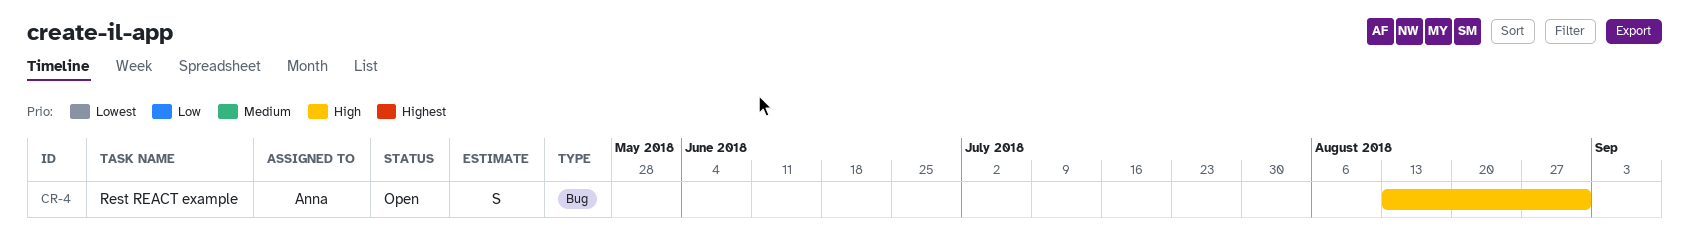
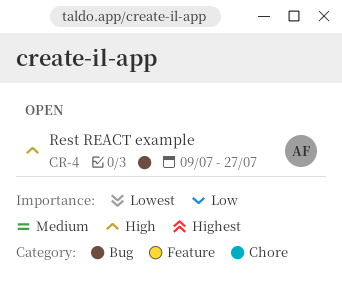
CR-4, start: Aug 13 -> Jul 9
CR-4, due: Aug 31 -> Jul 27

